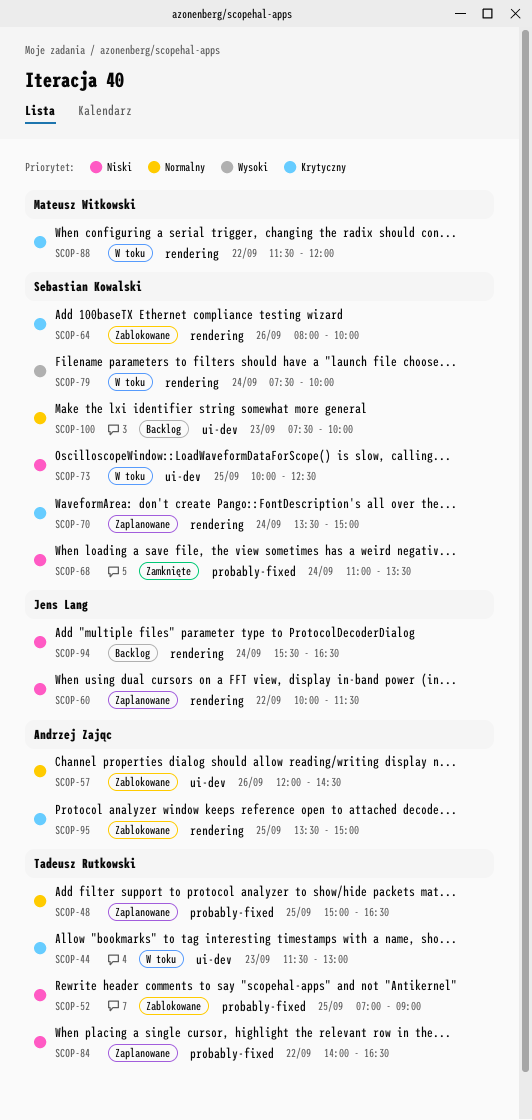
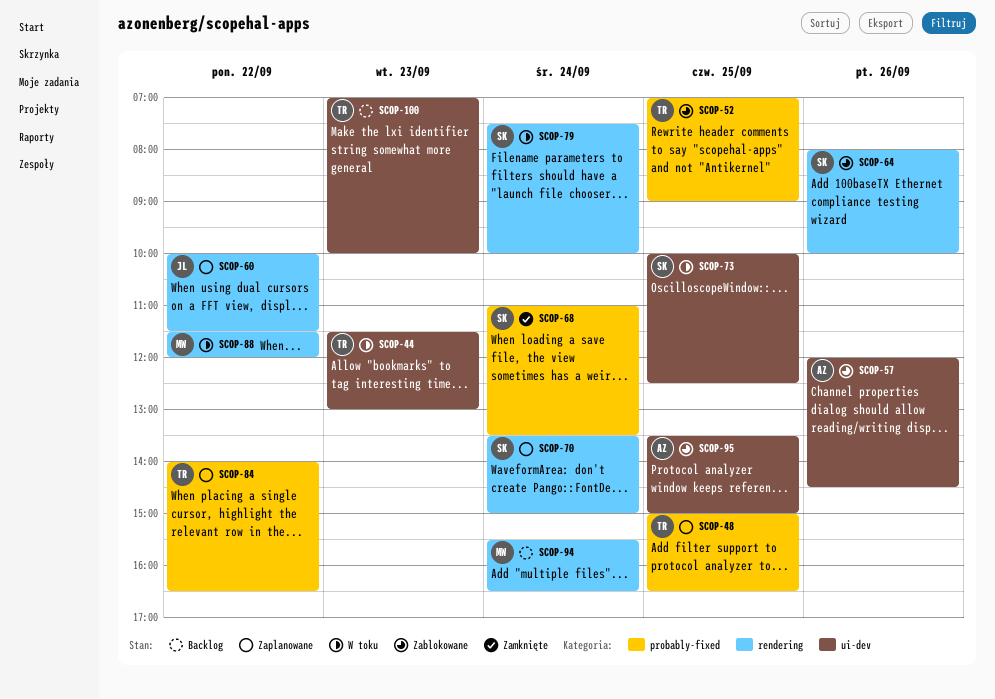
SCOP-94, owner: Jens Lang -> Mateusz Witkowski
SCOP-95, label: rendering -> ui-dev
SCOP-100, owner: Sebastian Kowalski -> Tadeusz Rutkowski
SCOP-100, begins: 07:30 -> 07:00

